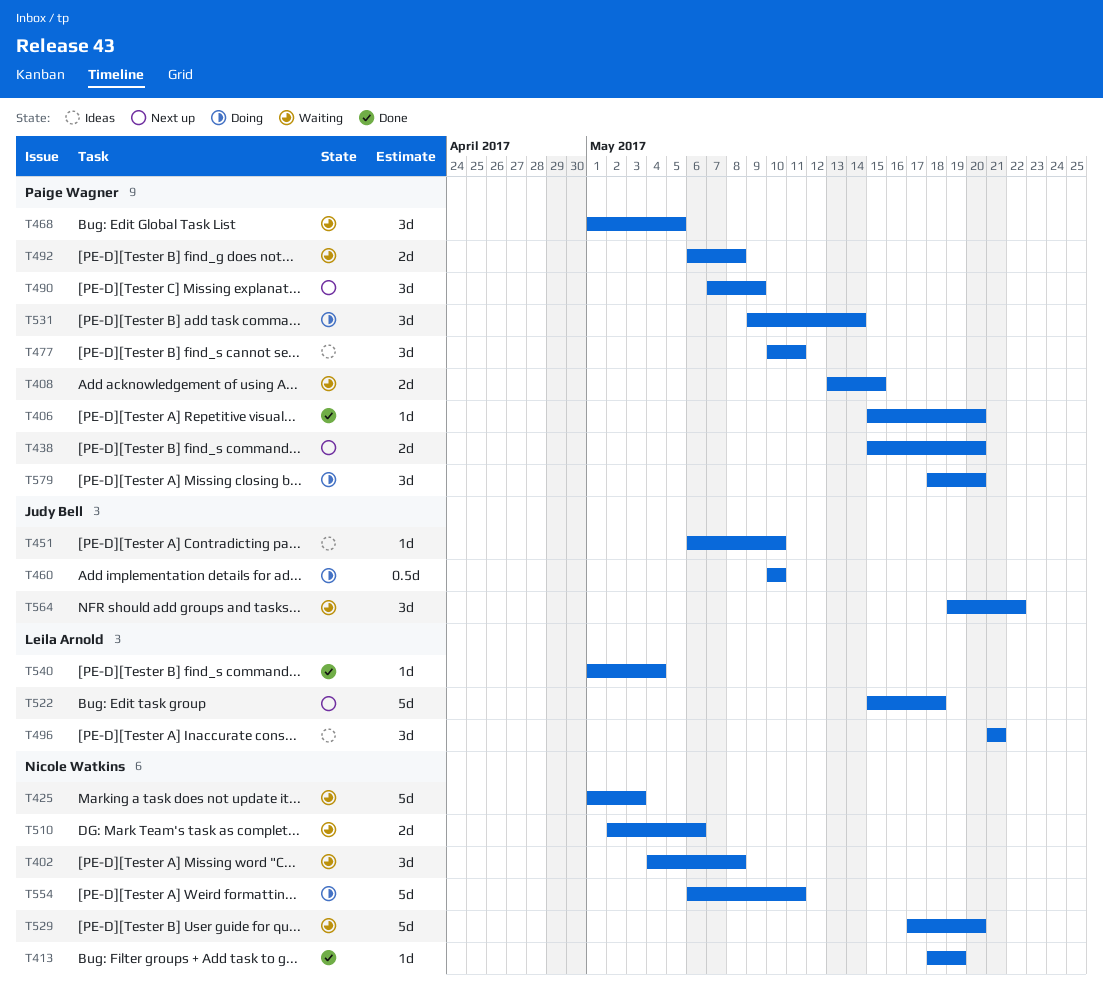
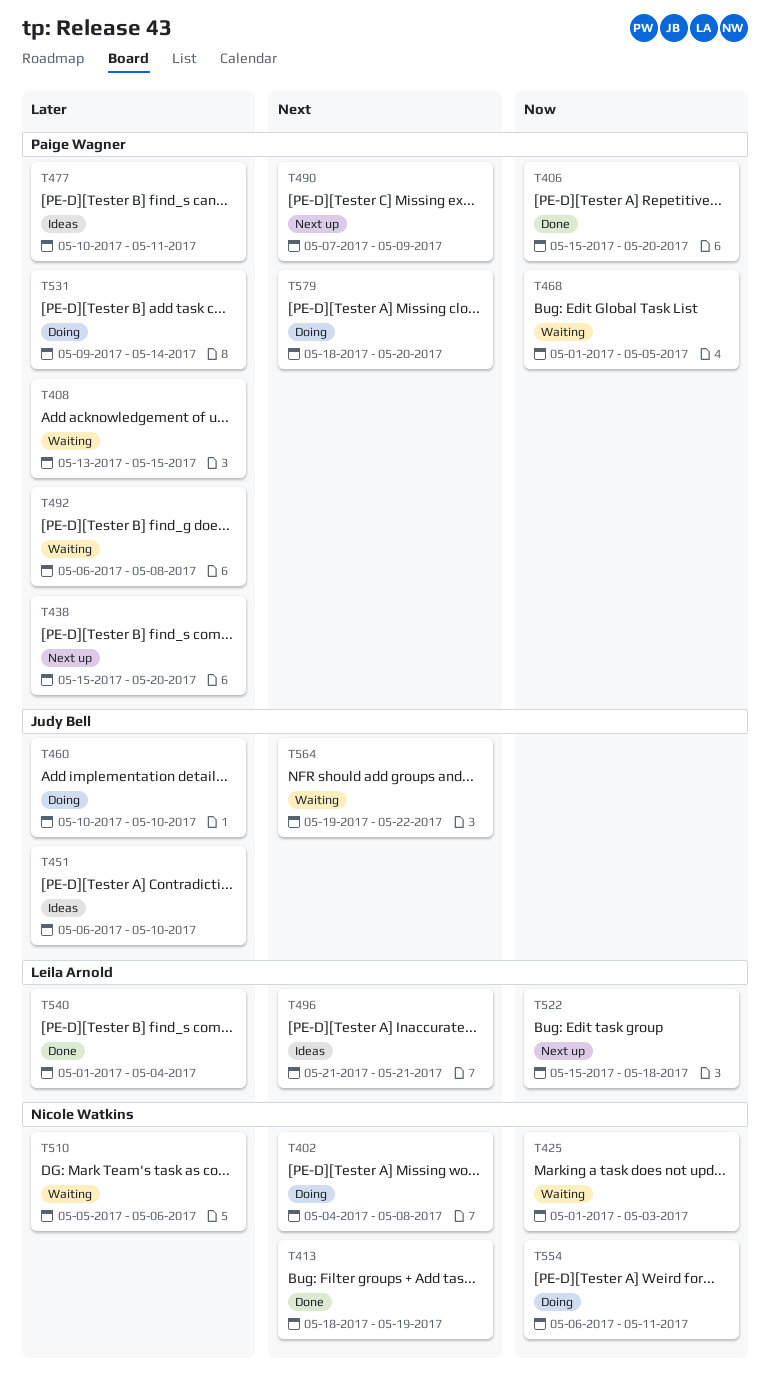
T402, status: Waiting -> Doing
T510, start: May 2 -> May 5
T529: present -> none

